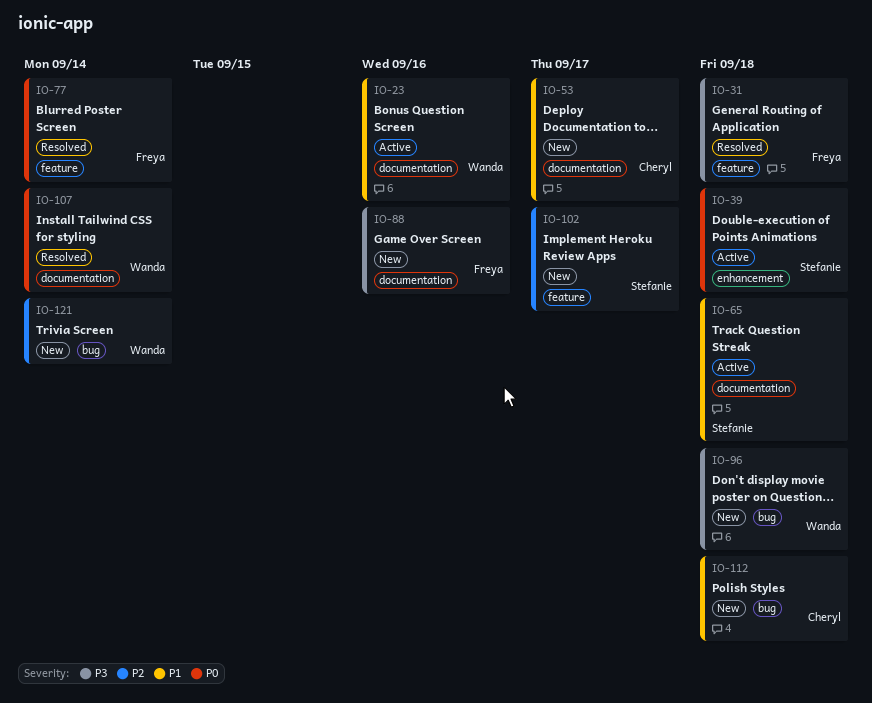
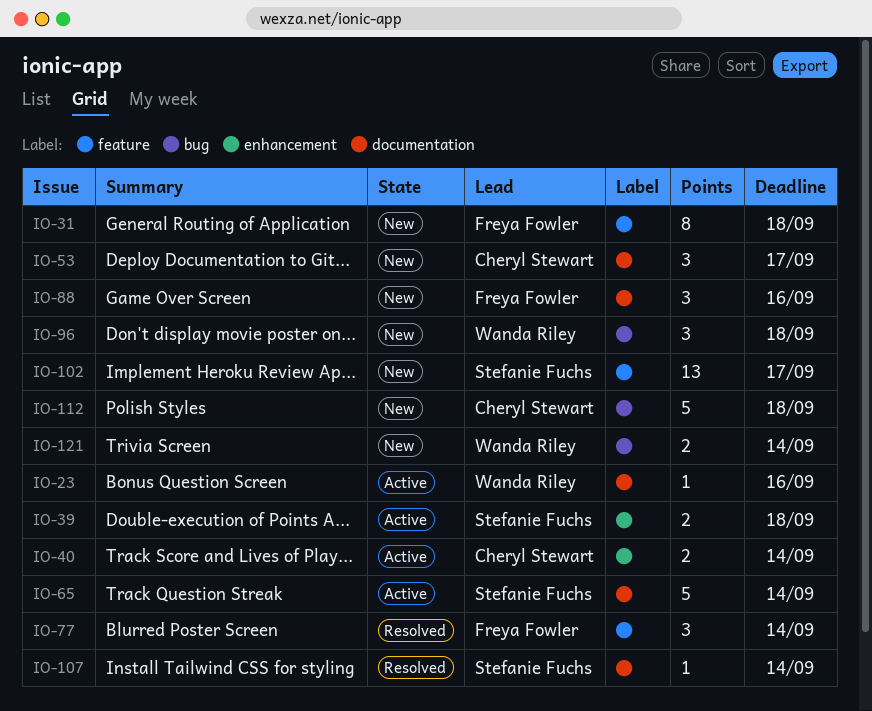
IO-31, status: Resolved -> New
IO-40: none -> present
IO-65, due: Sep 18 -> Sep 14
IO-107, owner: Wanda Riley -> Stefanie Fuchs

